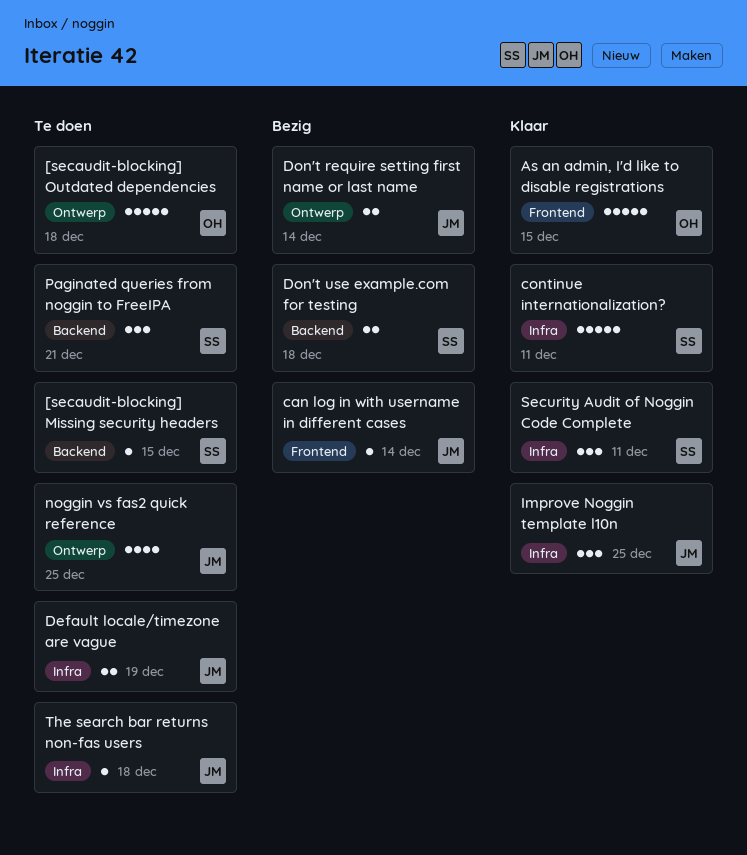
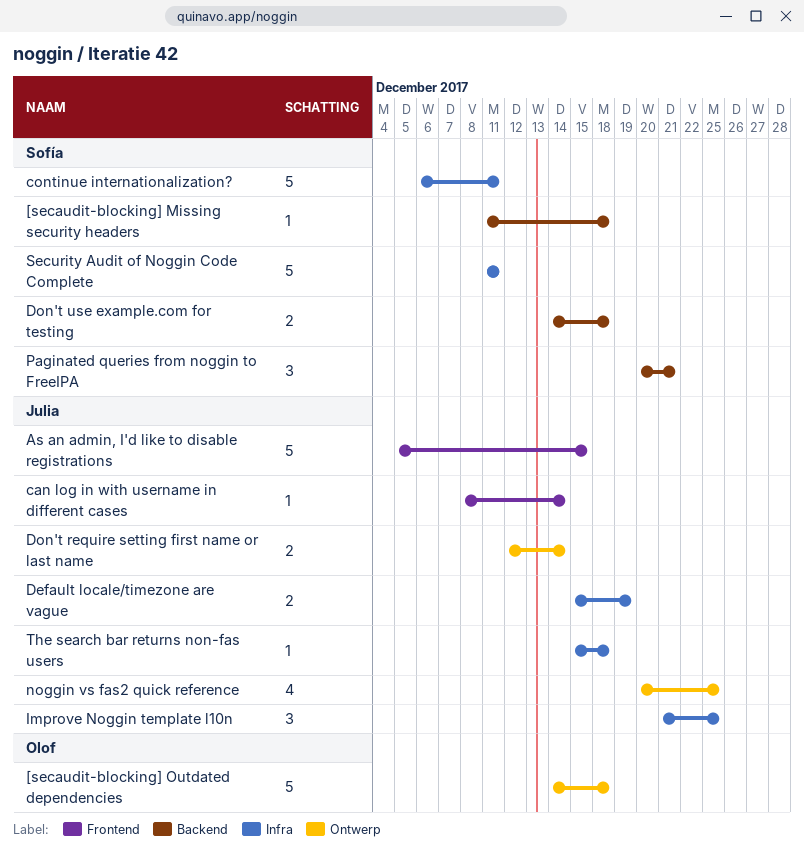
[secaudit-blocking] Missing security headers, due: Dec 15 -> Dec 18
As an admin, I'd like to disable registrations, owner: Olof -> Julia
Security Audit of Noggin Code Complete, estimate: 3 -> 5

